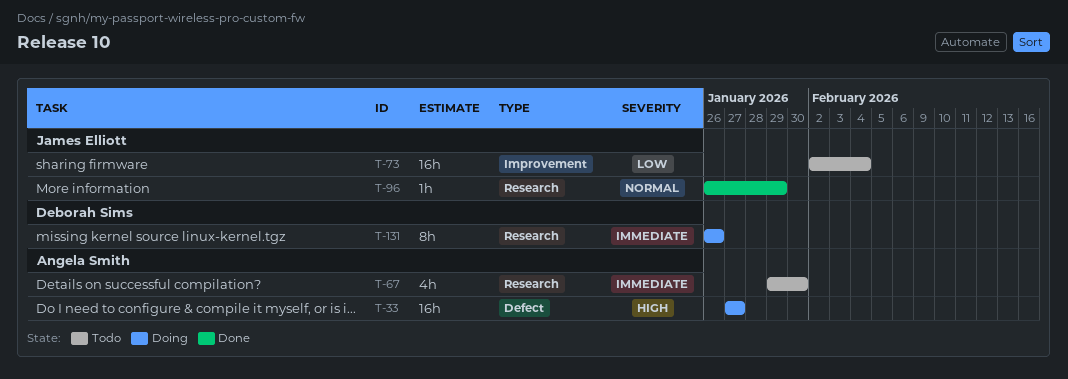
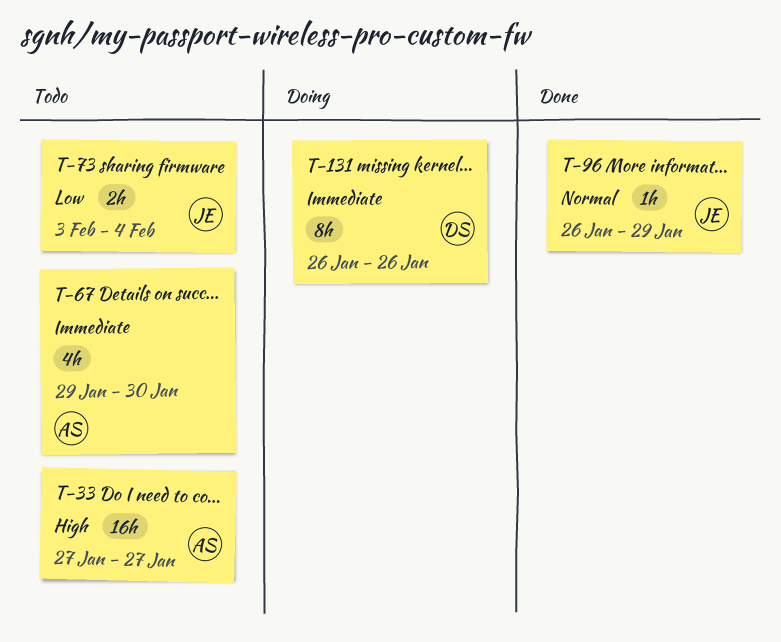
T-33, status: Doing -> Todo
T-73, estimate: 16h -> 2h
T-73, start: Feb 2 -> Feb 3

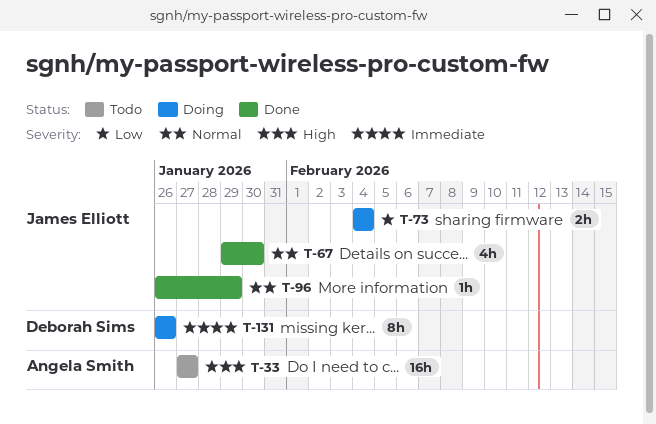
T-67, status: Todo -> Done
T-67, owner: Angela Smith -> James Elliott
T-67, priority: Immediate -> Normal
T-73, status: Todo -> Doing
T-73, start: Feb 3 -> Feb 4

